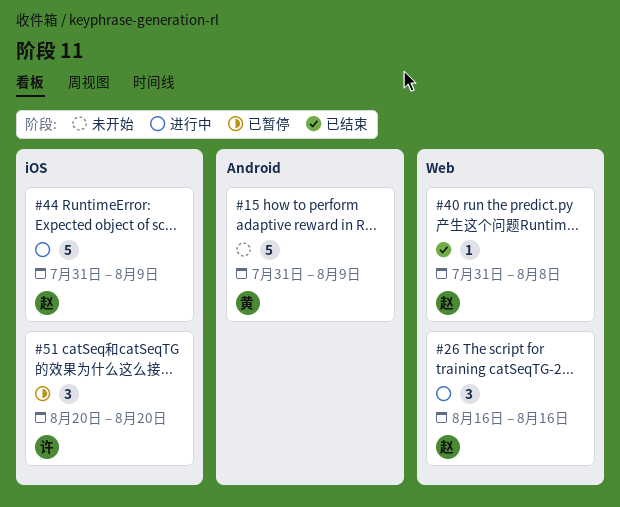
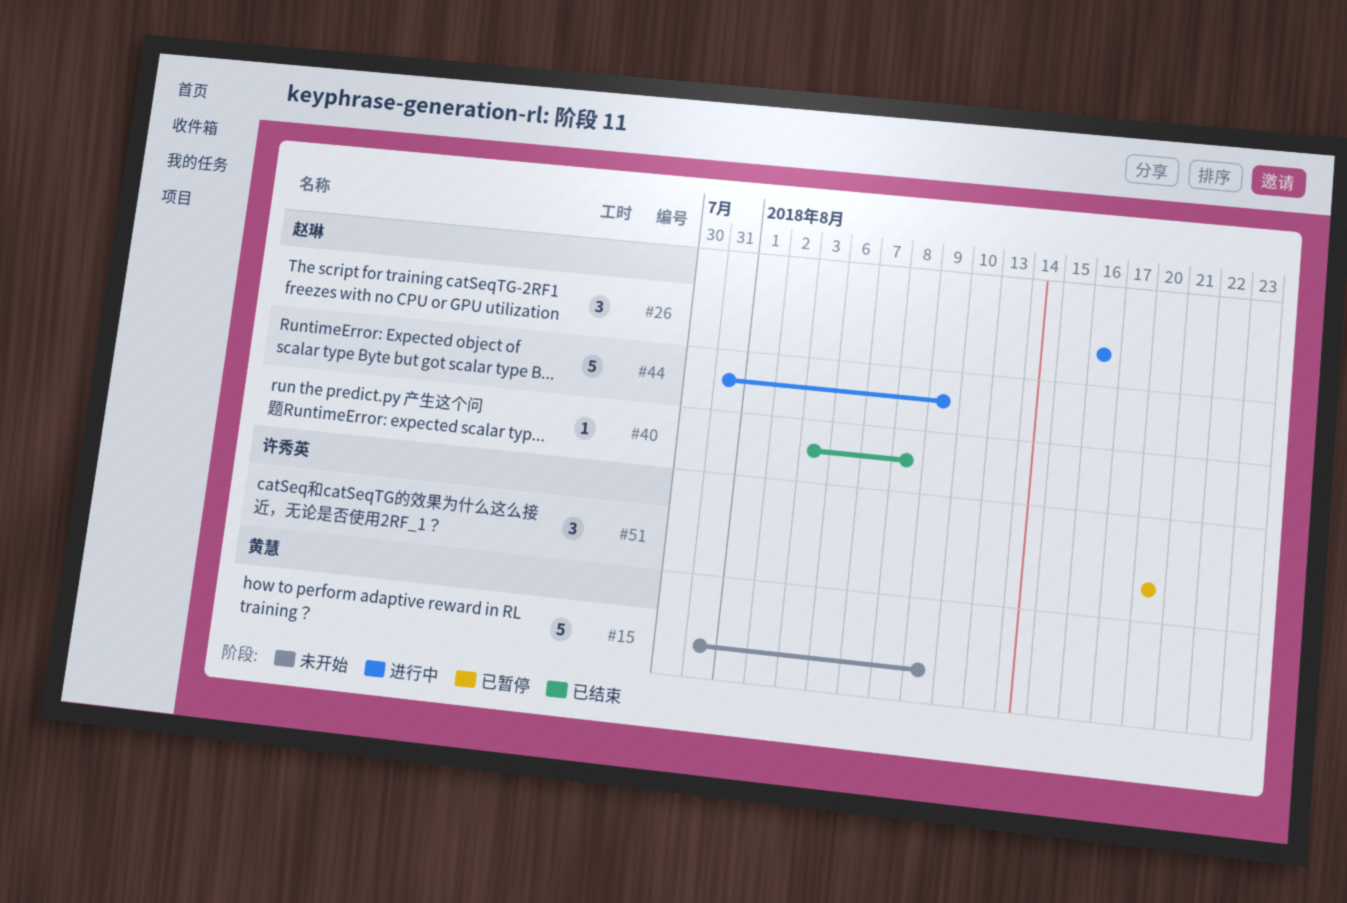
#40, start: Jul 31 -> Aug 3

